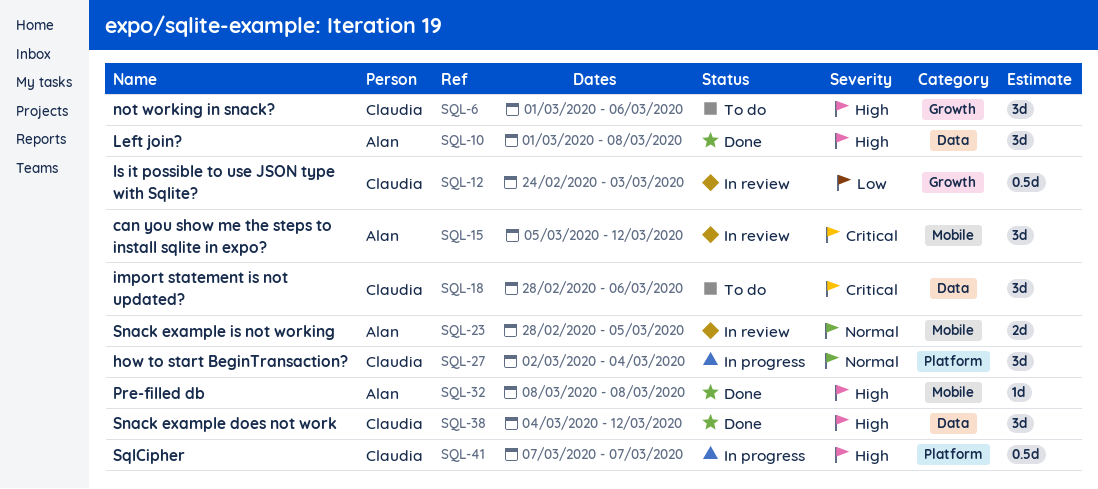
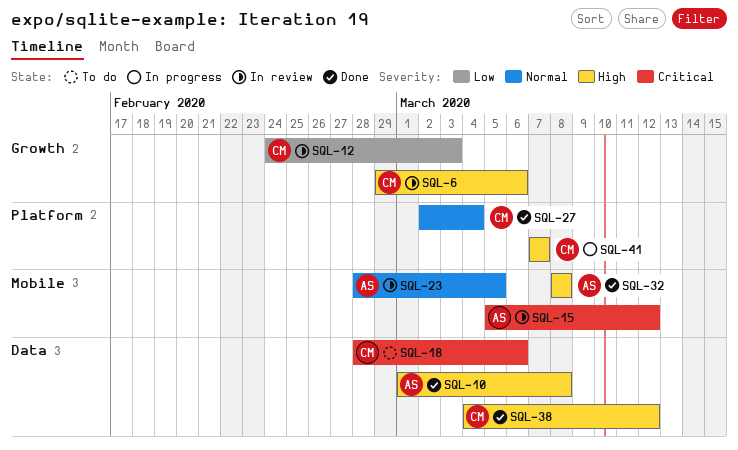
SQL-6, status: To do -> In review
SQL-6, start: Mar 1 -> Feb 29
SQL-27, status: In progress -> Done

